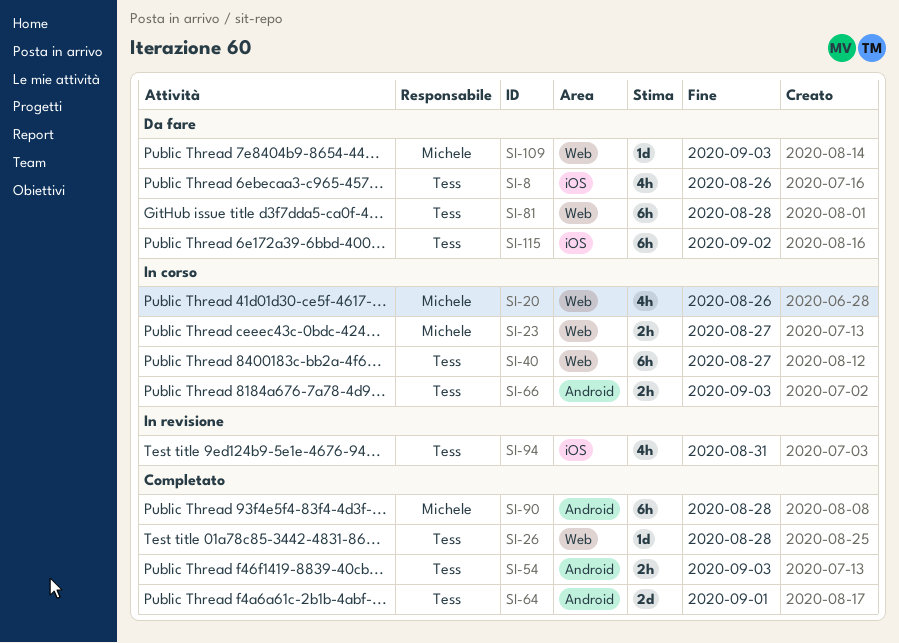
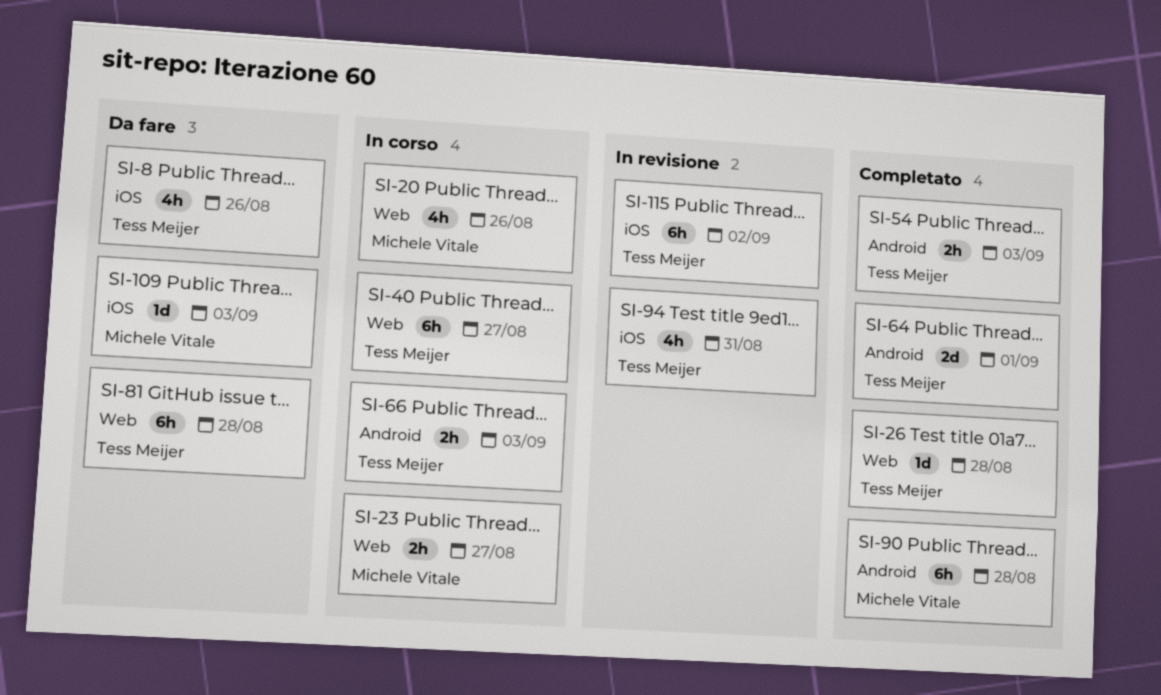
SI-109, label: Web -> iOS
SI-115, status: Da fare -> In revisione

